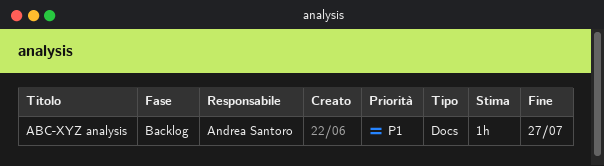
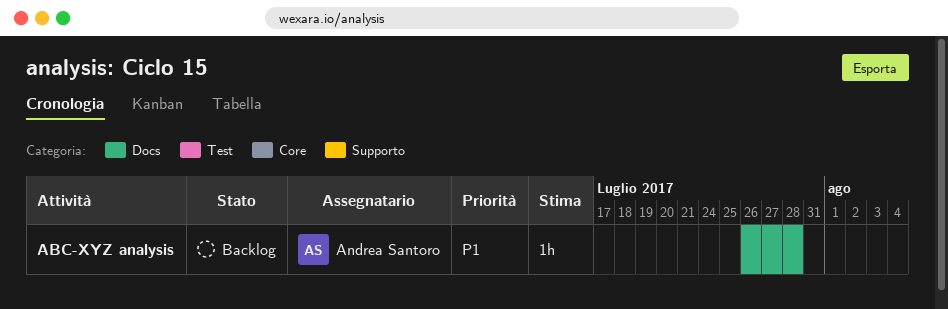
ABC-XYZ analysis, due: Jul 27 -> Jul 28

